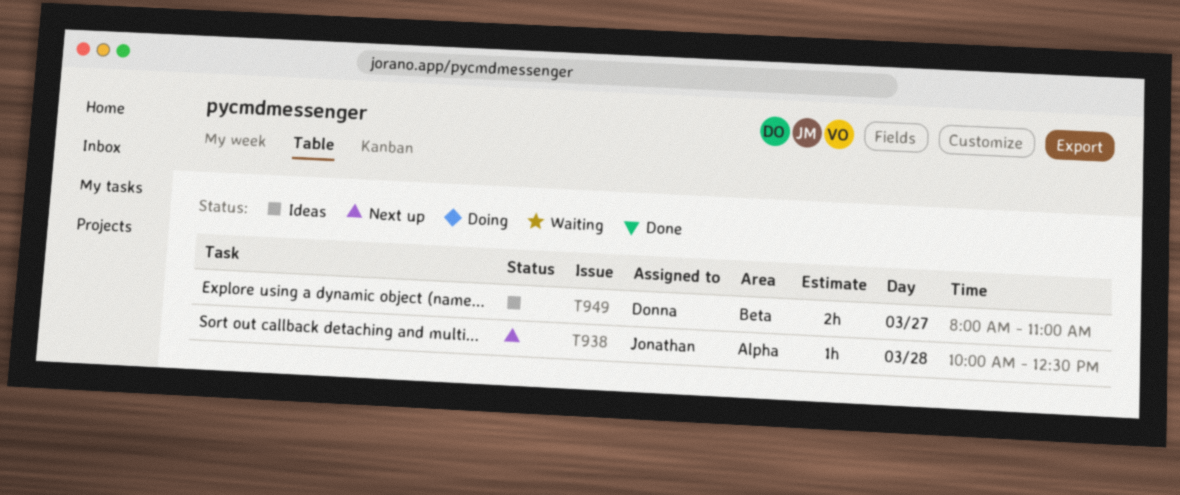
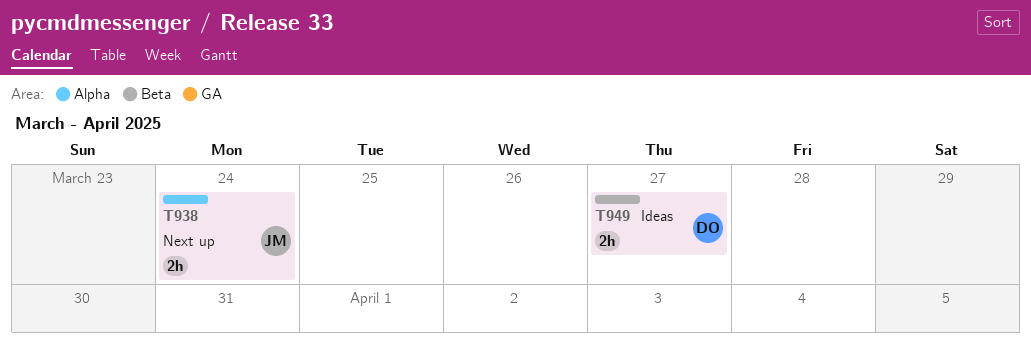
T938, estimate: 1h -> 2h
T938, day: Mar 28 -> Mar 24

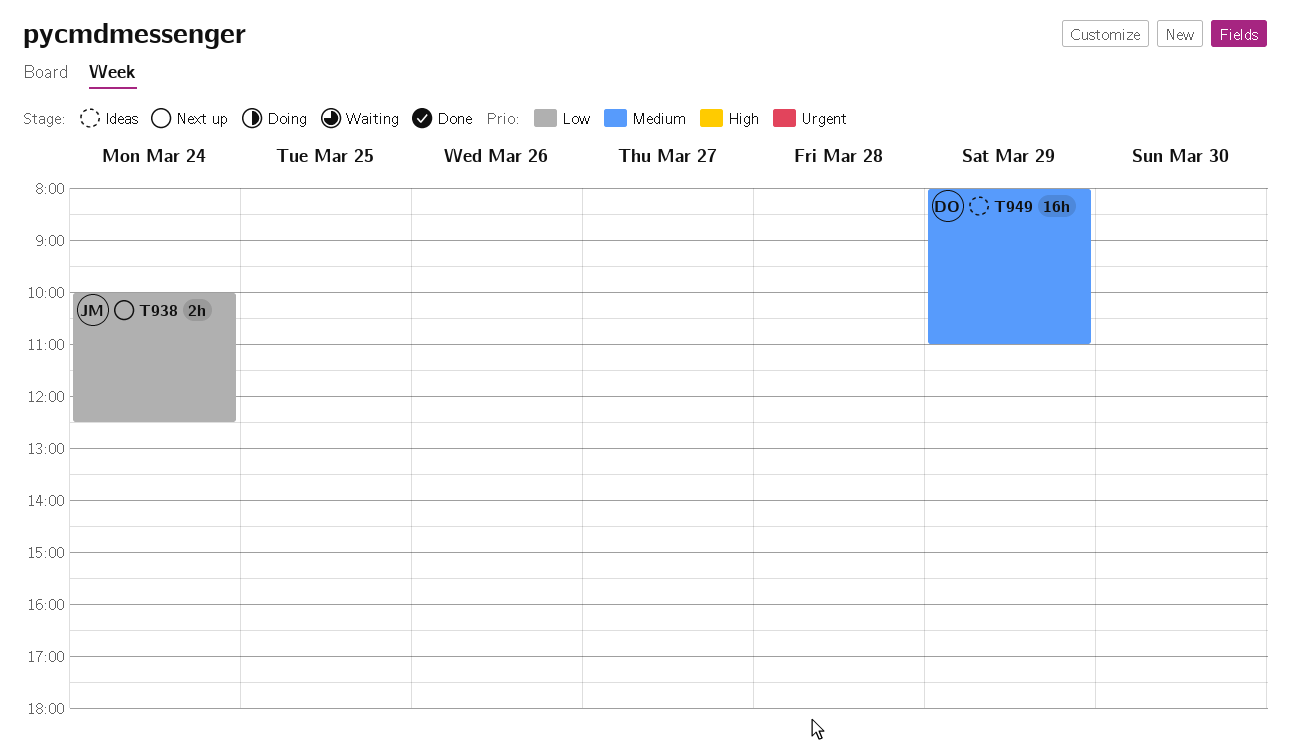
T949, estimate: 2h -> 16h
T949, day: Mar 27 -> Mar 29

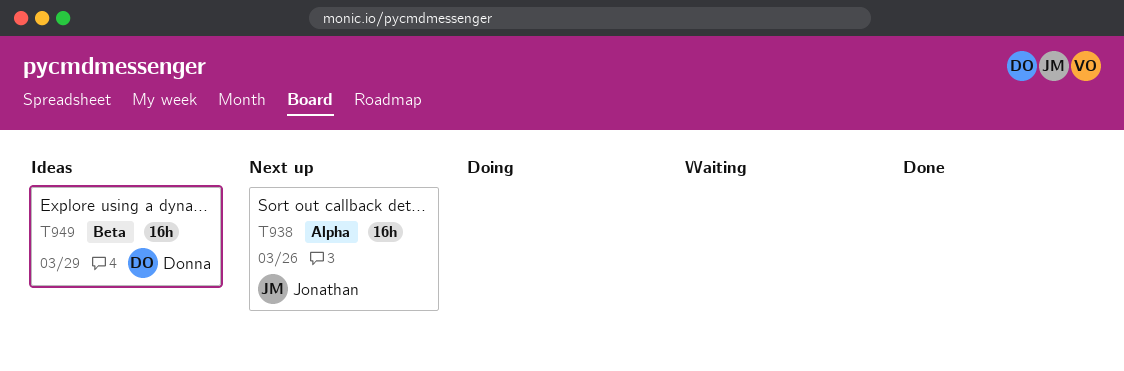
T938, estimate: 2h -> 16h
T938, day: Mar 24 -> Mar 26

